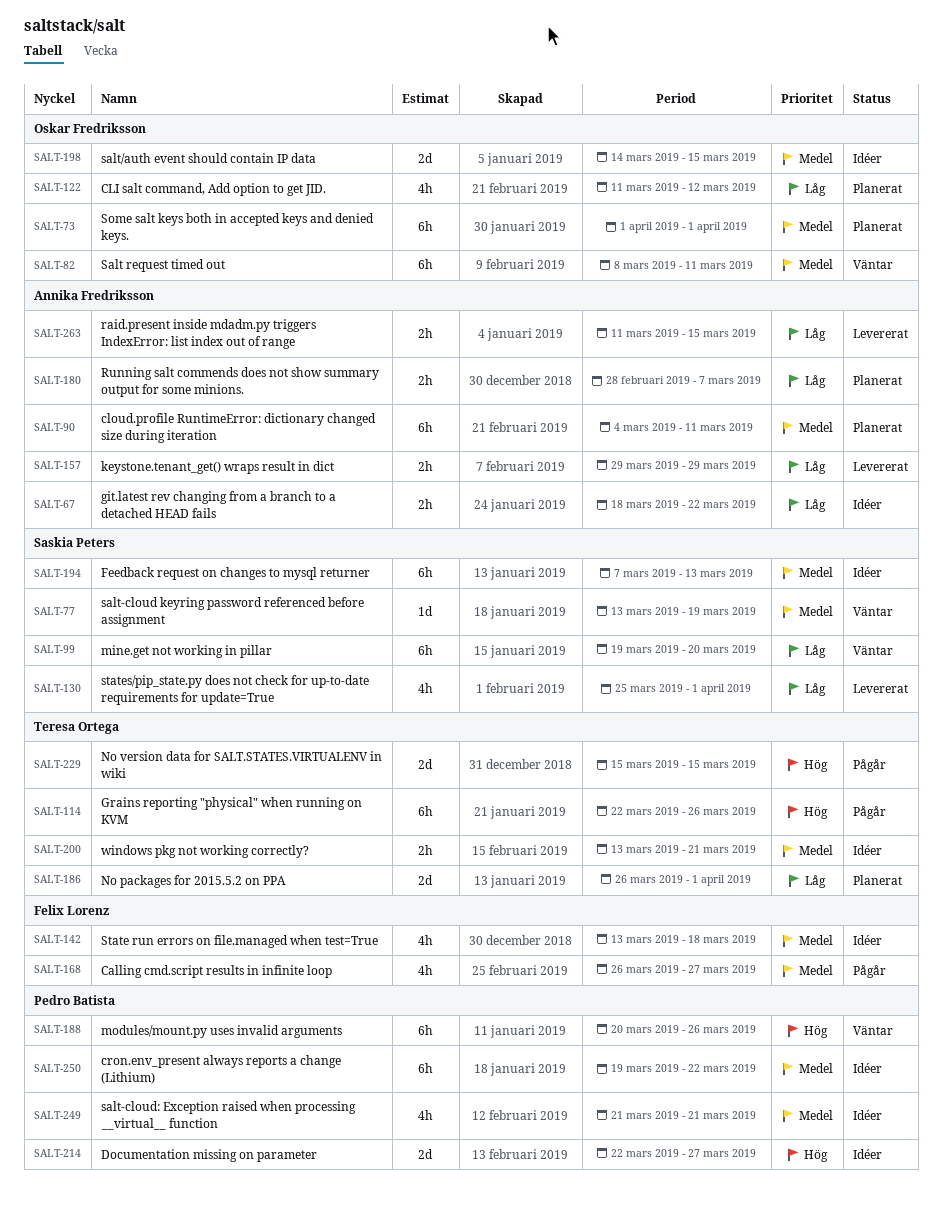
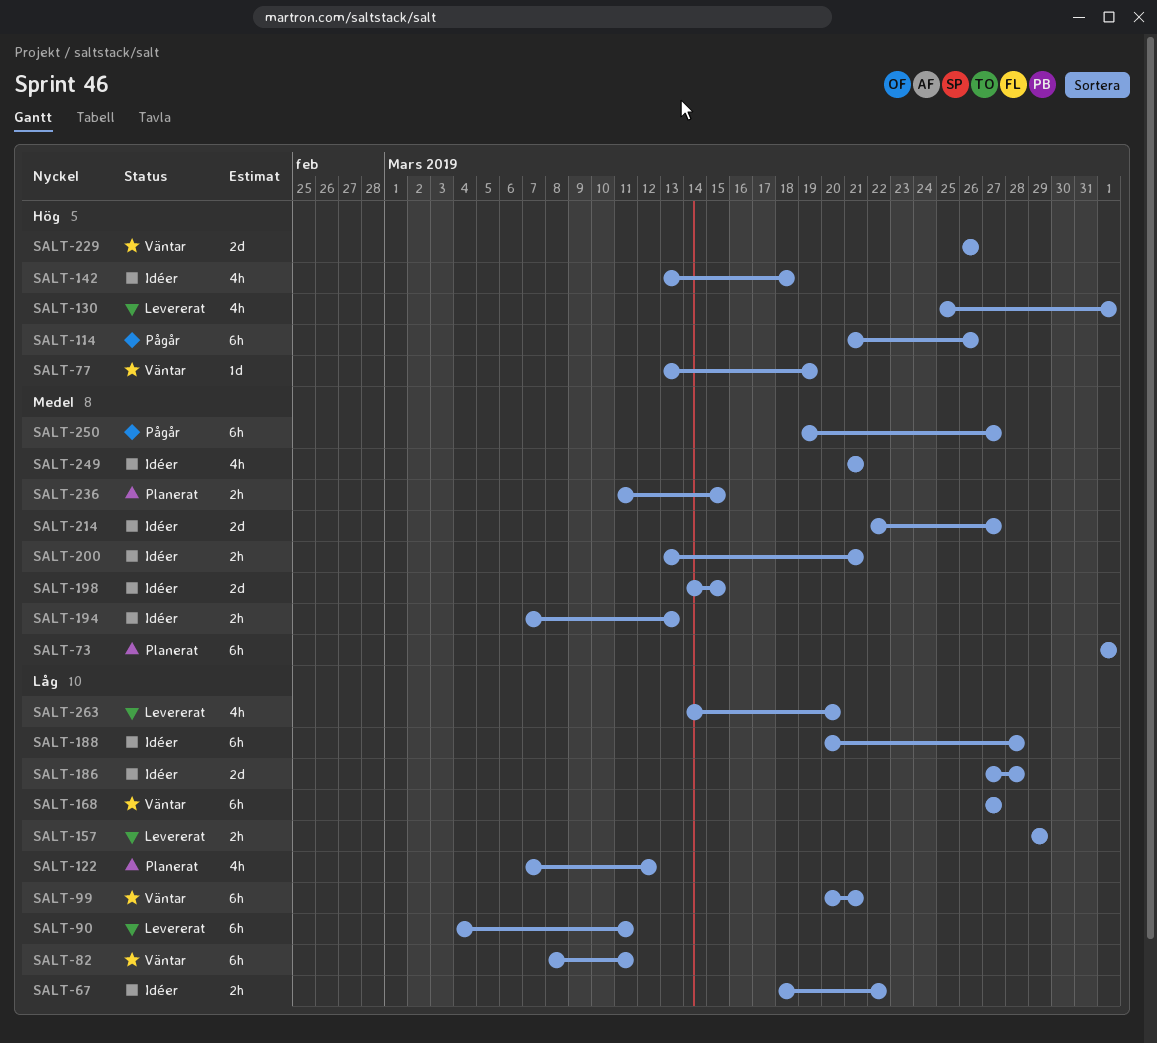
SALT-77, priority: Medel -> Hög
SALT-82, priority: Medel -> Låg
SALT-90, status: Planerat -> Levererat
SALT-90, priority: Medel -> Låg
SALT-99, start: Mar 19 -> Mar 20
SALT-99, due: Mar 20 -> Mar 21
SALT-114, start: Mar 22 -> Mar 21
SALT-122, start: Mar 11 -> Mar 7
SALT-130, priority: Låg -> Hög
SALT-142, priority: Medel -> Hög
SALT-168, status: Pågår -> Väntar
SALT-168, priority: Medel -> Låg
SALT-168, estimate: 4h -> 6h
SALT-168, start: Mar 26 -> Mar 27
SALT-180: present -> none
SALT-186, status: Planerat -> Idéer
SALT-186, start: Mar 26 -> Mar 27
SALT-186, due: Apr 1 -> Mar 28
SALT-188, status: Väntar -> Idéer
SALT-188, priority: Hög -> Låg
SALT-188, due: Mar 26 -> Mar 28
SALT-194, estimate: 6h -> 2h
SALT-214, priority: Hög -> Medel
SALT-229, status: Pågår -> Väntar
SALT-229, start: Mar 15 -> Mar 26
SALT-229, due: Mar 15 -> Mar 26
SALT-236: none -> present
SALT-250, status: Idéer -> Pågår
SALT-250, due: Mar 22 -> Mar 27
SALT-263, estimate: 2h -> 4h
SALT-263, start: Mar 11 -> Mar 14
SALT-263, due: Mar 15 -> Mar 20

